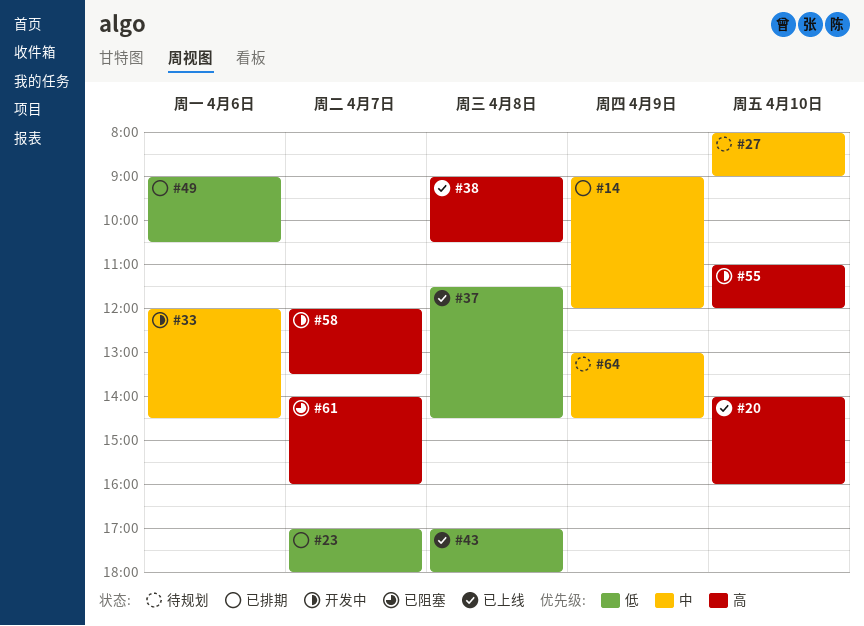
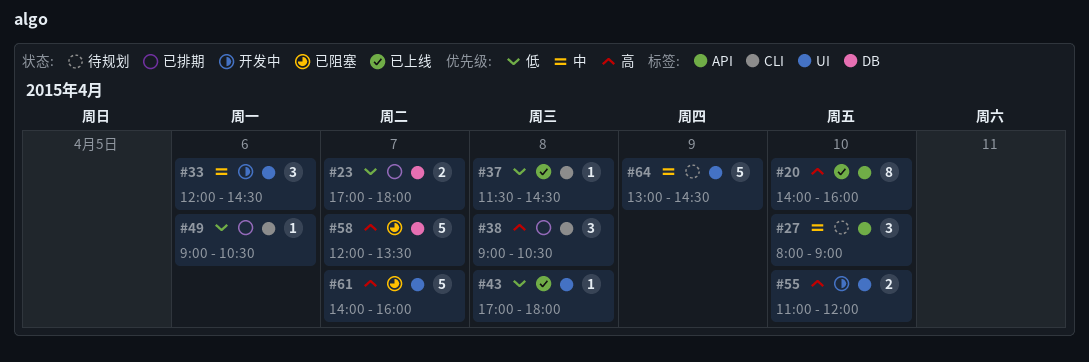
#14: present -> none
#38, status: 已上线 -> 已排期
#58, status: 开发中 -> 已阻塞

